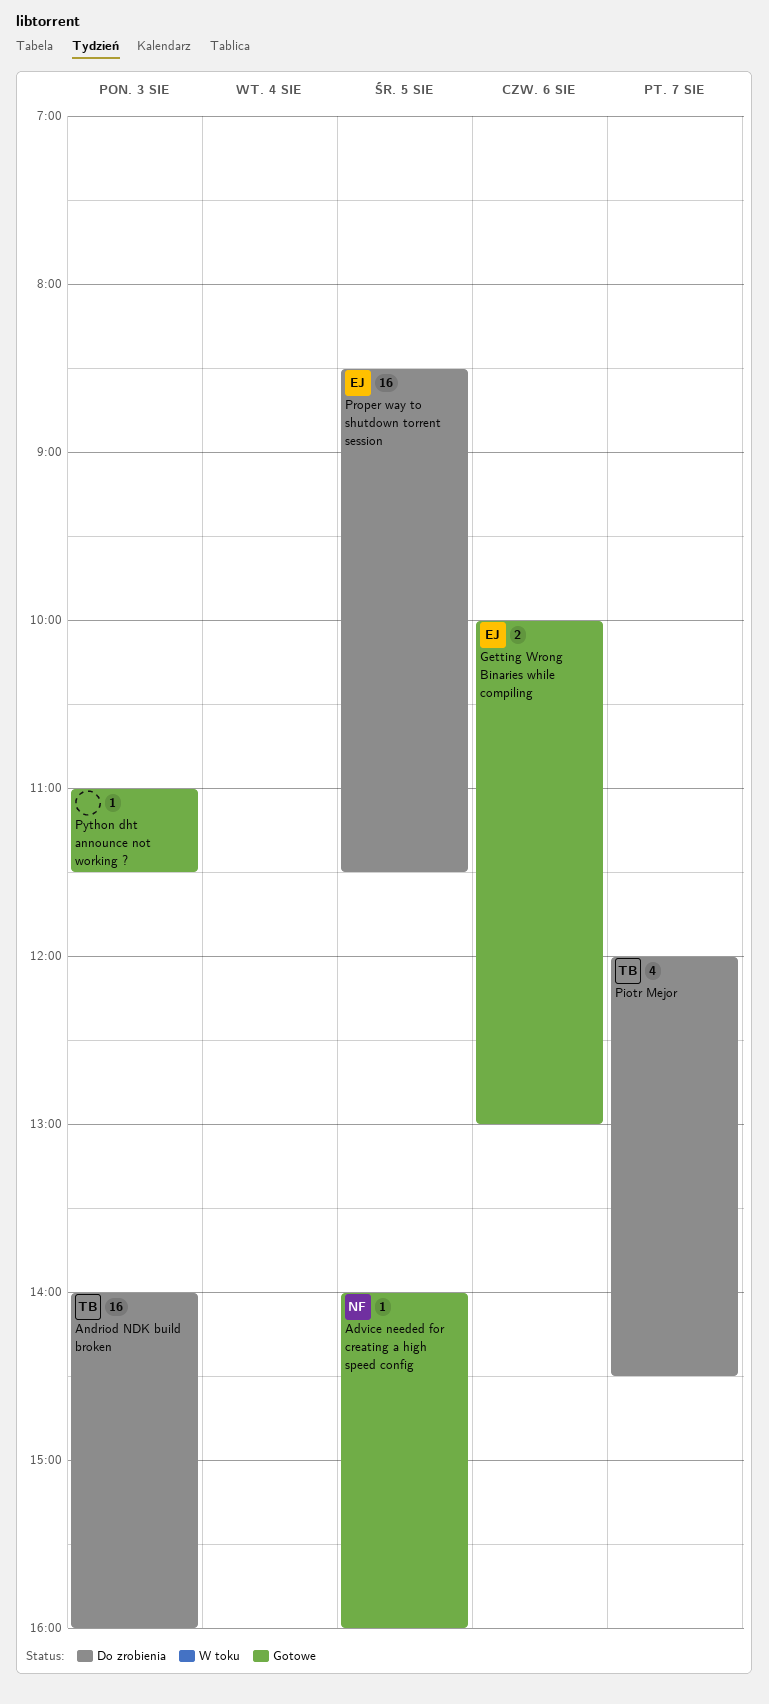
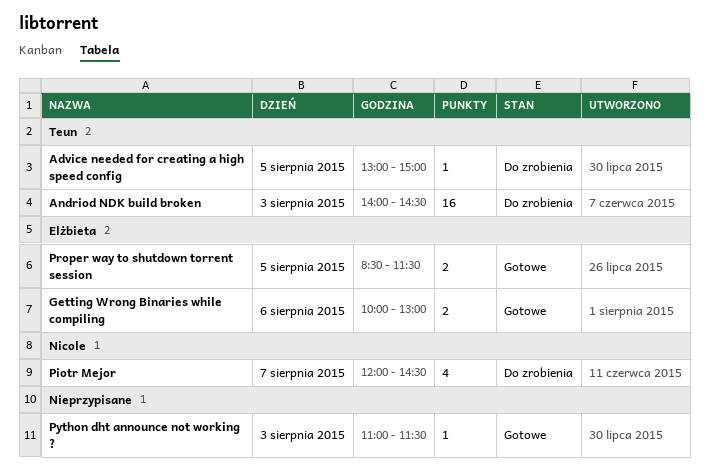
Advice needed for creating a high speed config, status: Gotowe -> Do zrobienia
Advice needed for creating a high speed config, owner: Nicole -> Teun
Advice needed for creating a high speed config, begins: 14:00 -> 13:00
Advice needed for creating a high speed config, ends: 16:00 -> 15:00
Andriod NDK build broken, ends: 16:00 -> 14:30
Piotr Mejor, owner: Teun -> Nicole
Proper way to shutdown torrent session, status: Do zrobienia -> Gotowe
Proper way to shutdown torrent session, estimate: 16 -> 2

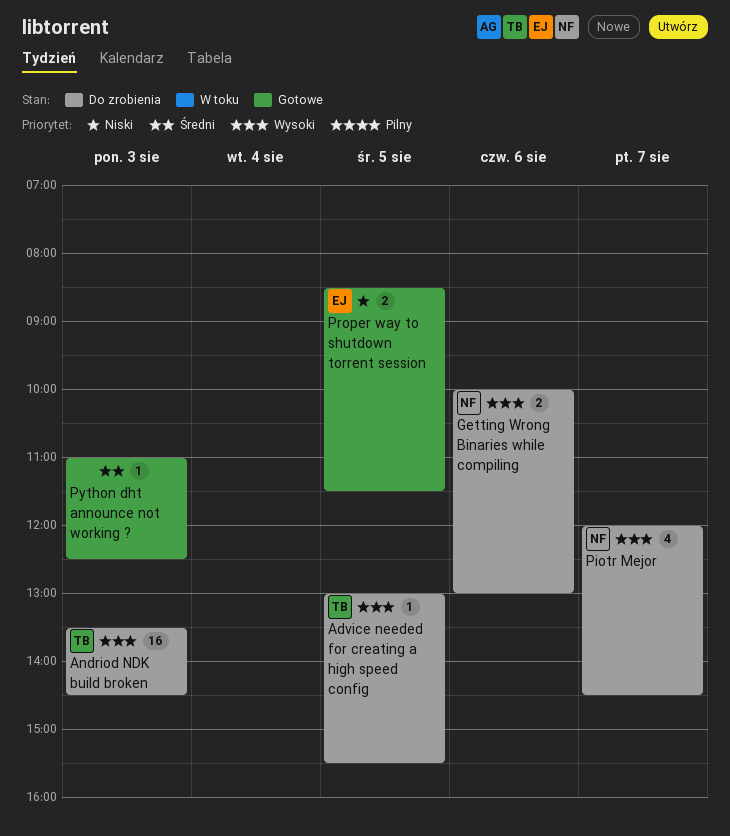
Advice needed for creating a high speed config, ends: 15:00 -> 15:30
Andriod NDK build broken, begins: 14:00 -> 13:30
Getting Wrong Binaries while compiling, status: Gotowe -> Do zrobienia
Getting Wrong Binaries while compiling, owner: Elżbieta -> Nicole
Python dht announce not working ?, ends: 11:30 -> 12:30

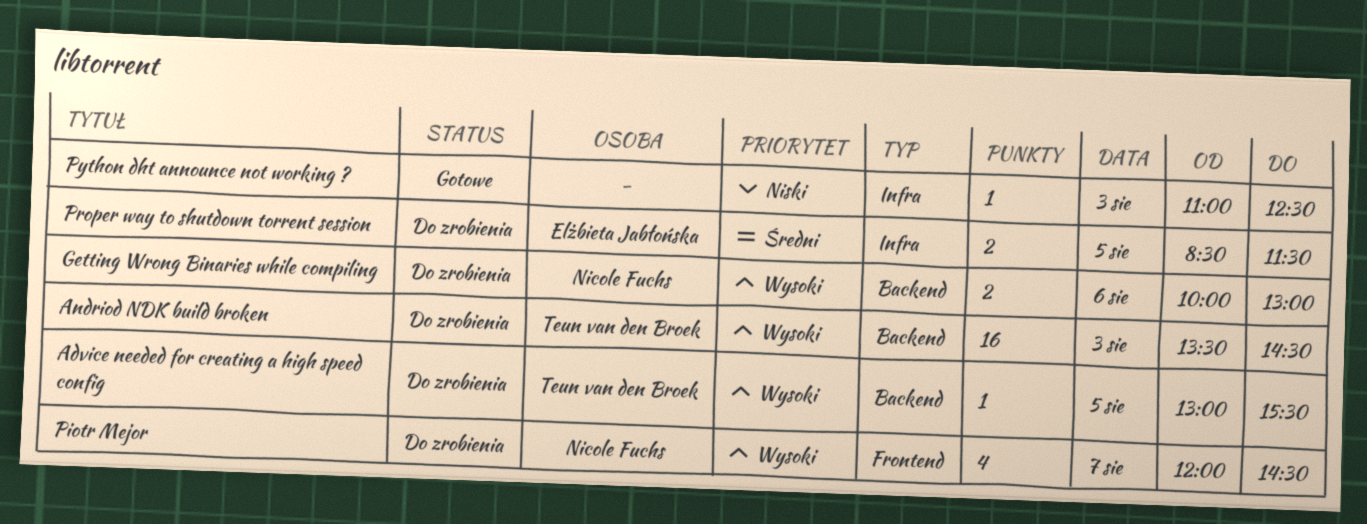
Proper way to shutdown torrent session, status: Gotowe -> Do zrobienia
Proper way to shutdown torrent session, priority: Niski -> Średni
Python dht announce not working ?, priority: Średni -> Niski

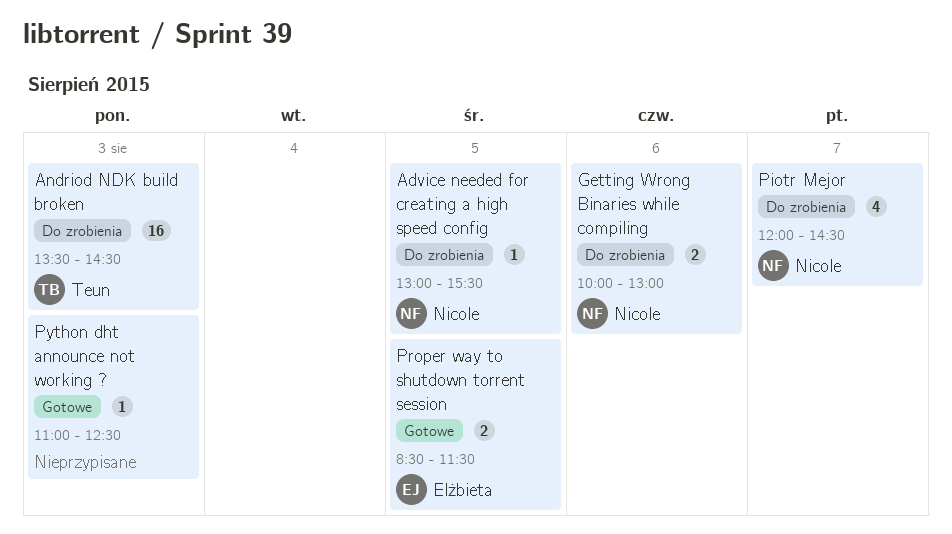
Advice needed for creating a high speed config, owner: Teun van den Broek -> Nicole Fuchs
Proper way to shutdown torrent session, status: Do zrobienia -> Gotowe

